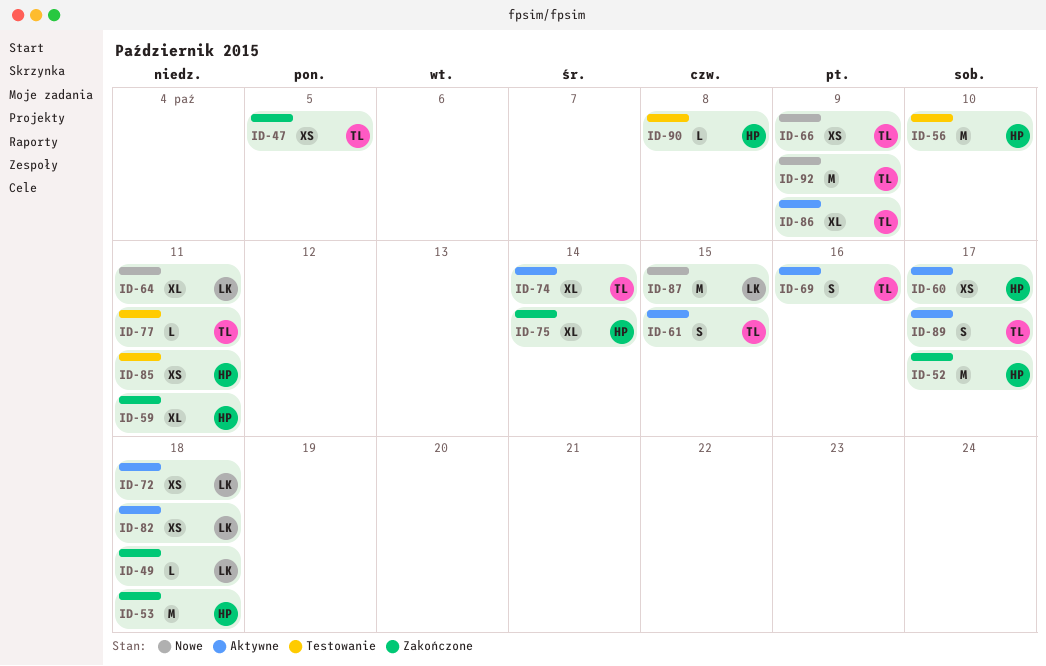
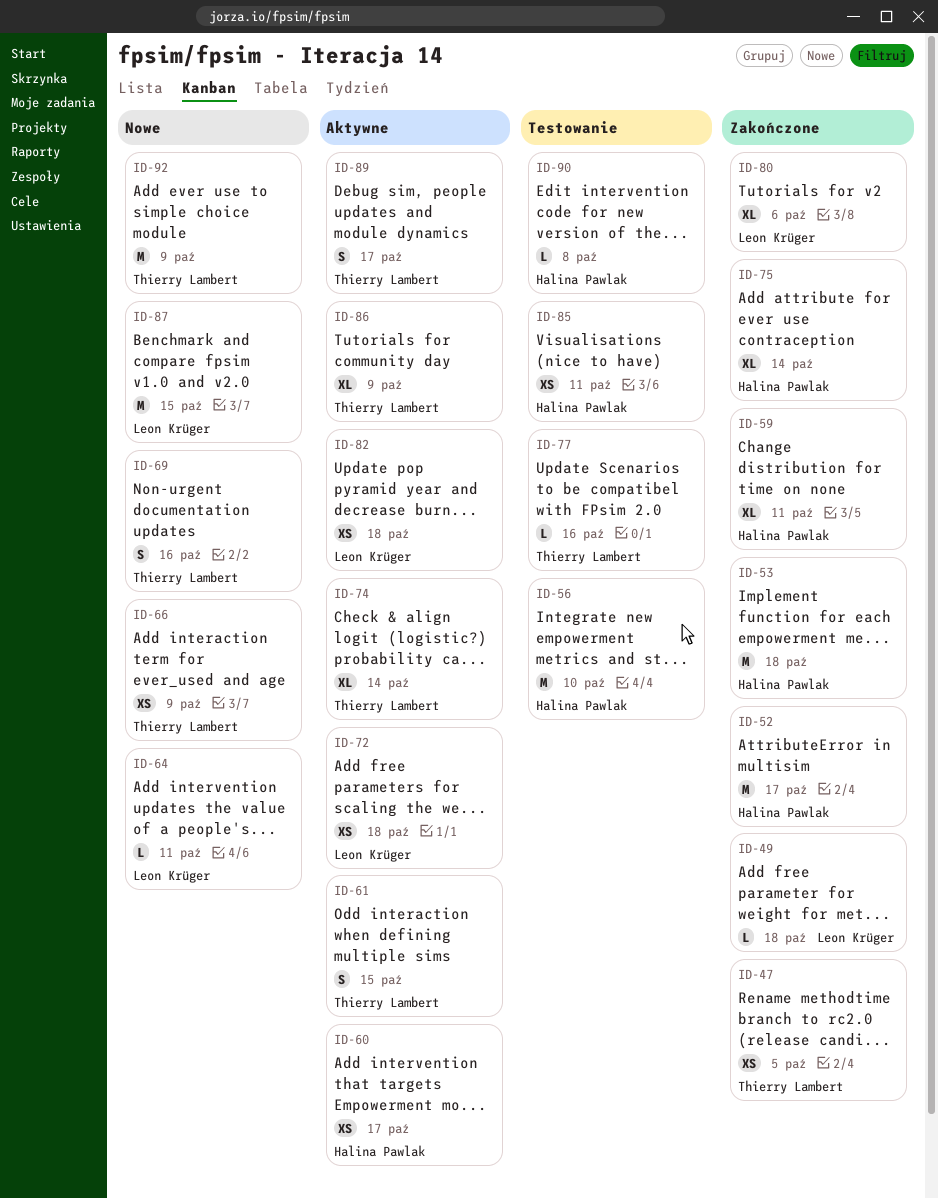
ID-64, estimate: XL -> L
ID-69, status: Aktywne -> Nowe
ID-77, due: Oct 11 -> Oct 16
ID-80: none -> present

